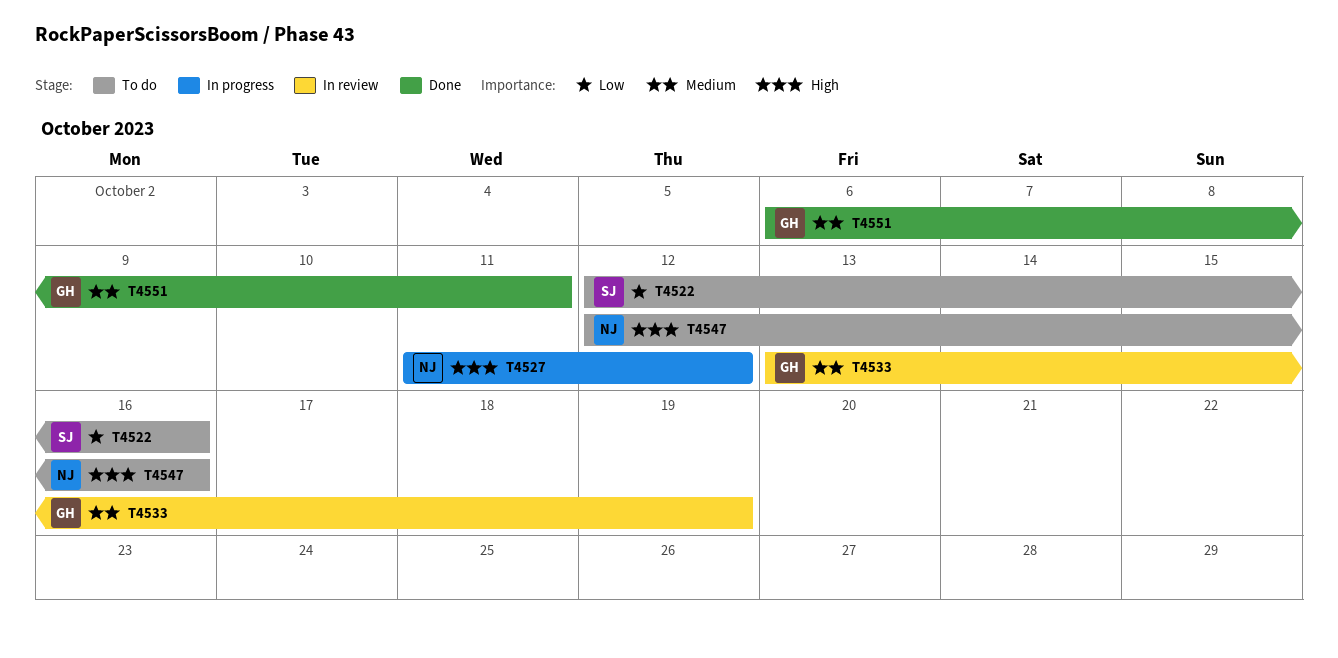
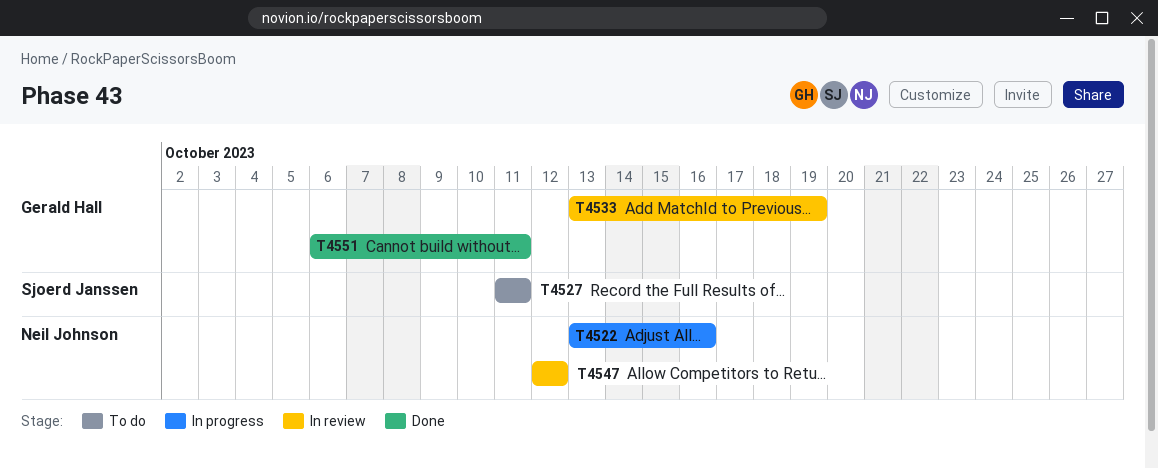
T4522, status: To do -> In progress
T4522, owner: Sjoerd Janssen -> Neil Johnson
T4522, start: Oct 12 -> Oct 13
T4527, status: In progress -> To do
T4527, owner: Neil Johnson -> Sjoerd Janssen
T4527, due: Oct 12 -> Oct 11
T4547, status: To do -> In review
T4547, due: Oct 16 -> Oct 12

